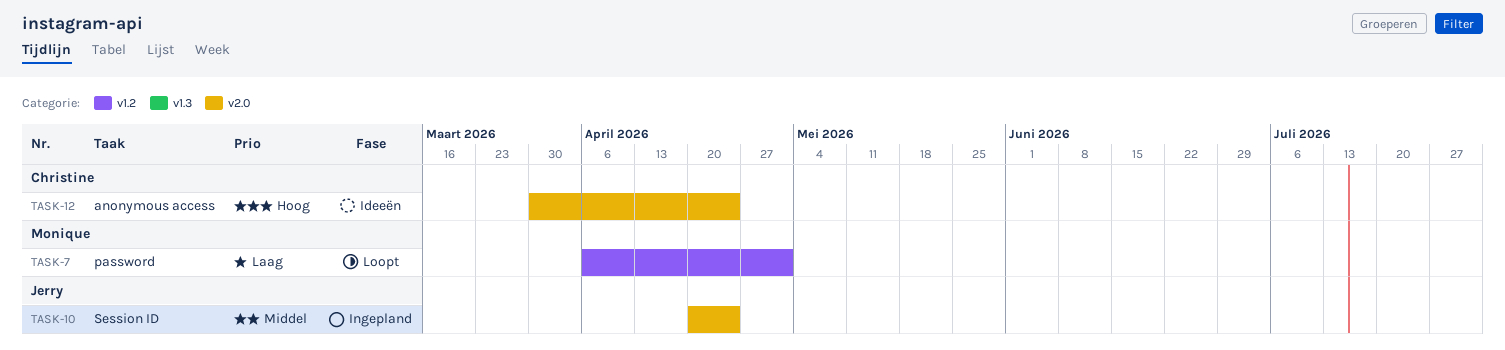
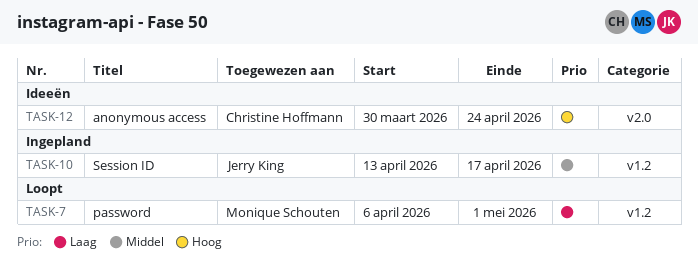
TASK-10, label: v2.0 -> v1.2
TASK-10, start: Apr 20 -> Apr 13
TASK-10, due: Apr 24 -> Apr 17

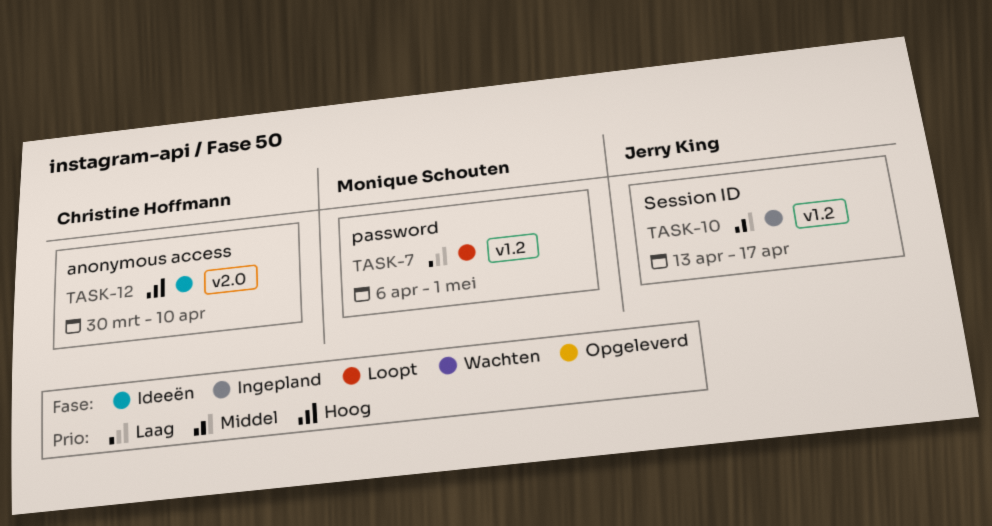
TASK-12, due: Apr 24 -> Apr 10

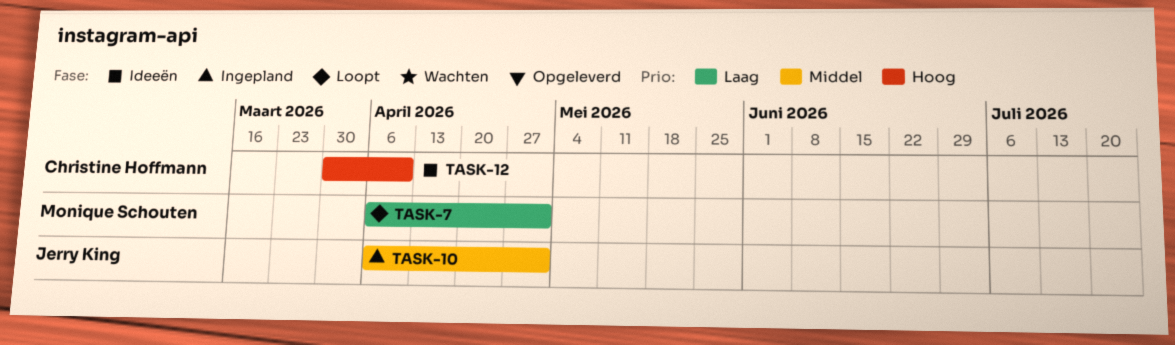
TASK-10, start: Apr 13 -> Apr 6
TASK-10, due: Apr 17 -> May 1

